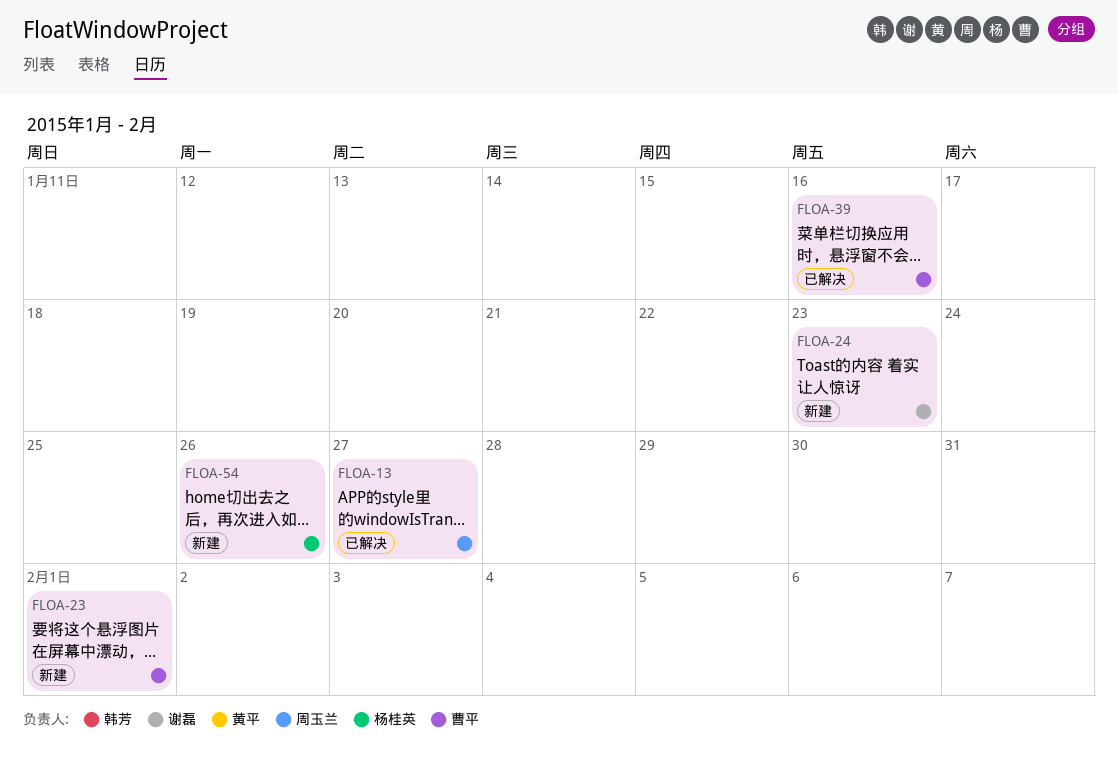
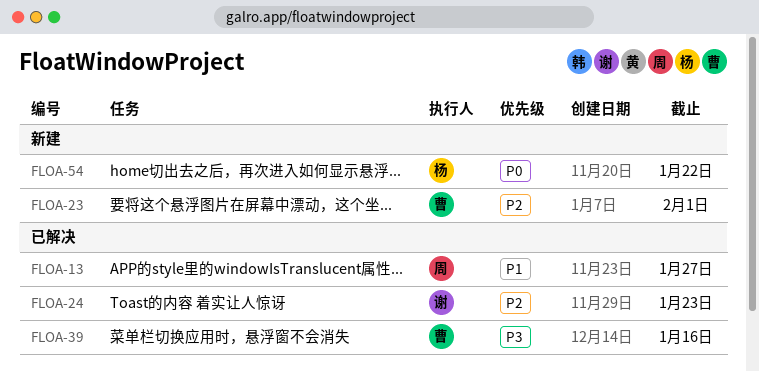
FLOA-24, status: 新建 -> 已解决
FLOA-54, due: Jan 26 -> Jan 22

